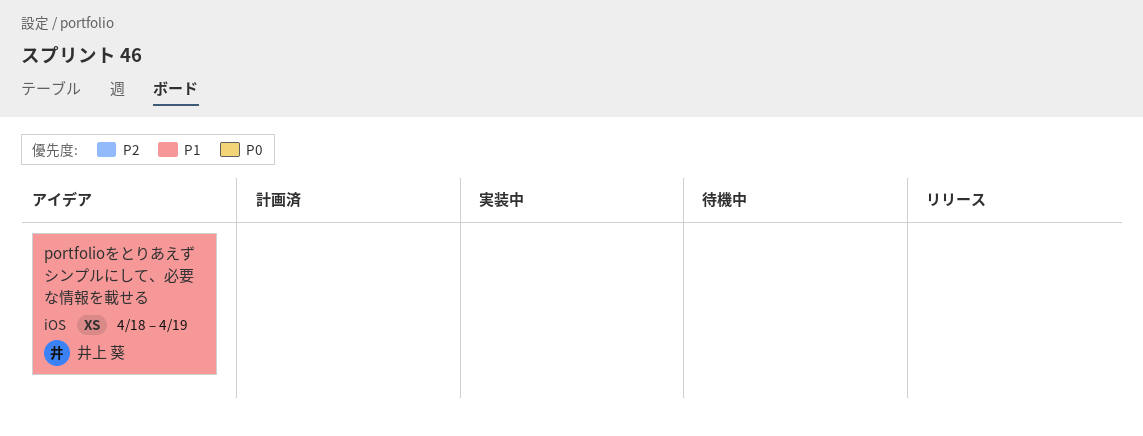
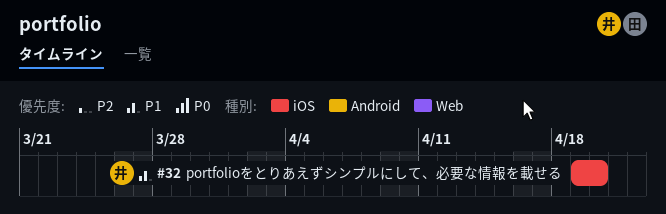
portfolioをとりあえずシンプルにして、必要な情報を載せる, start: Apr 18 -> Apr 19
portfolioをとりあえずシンプルにして、必要な情報を載せる, due: Apr 19 -> Apr 20

